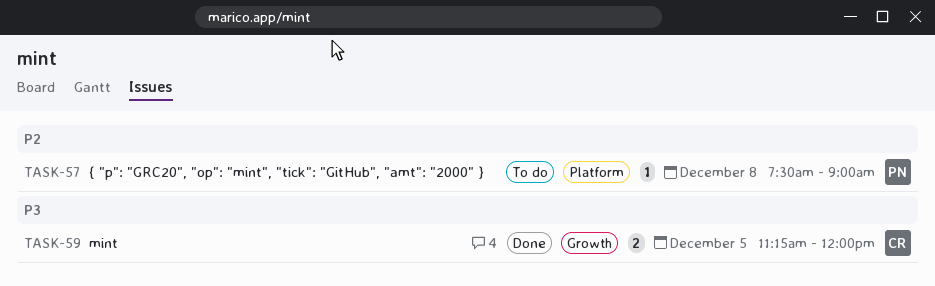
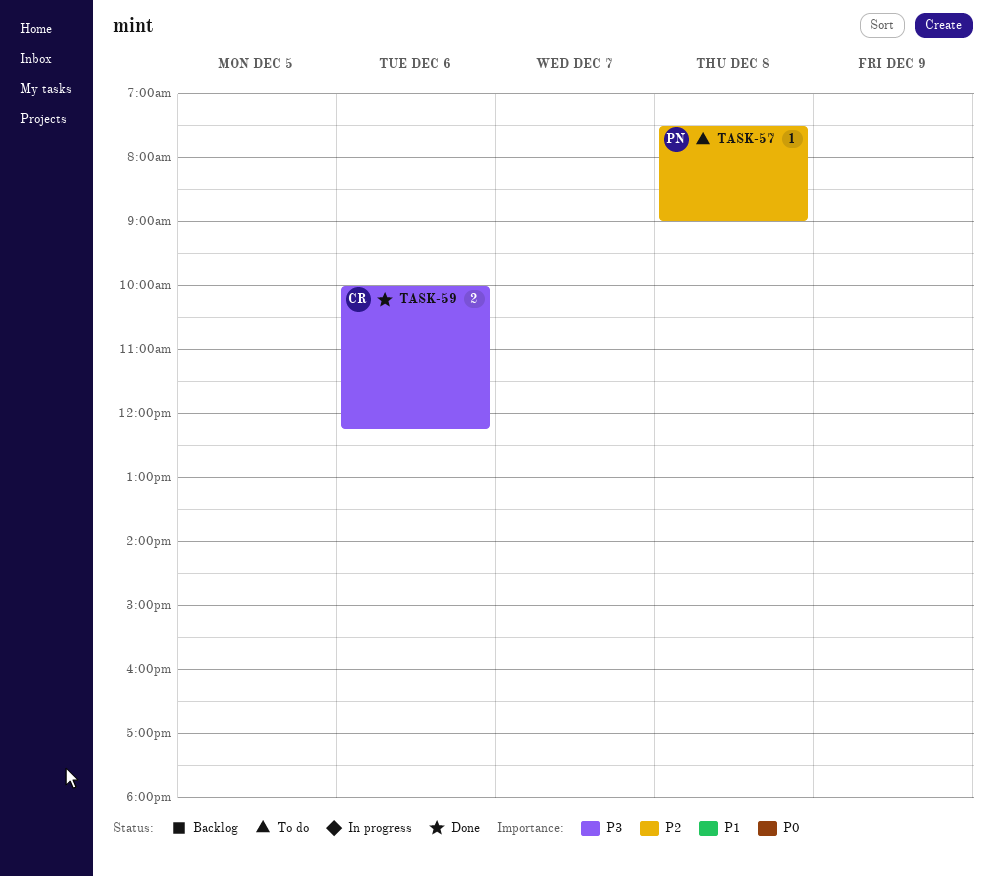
TASK-59, day: Dec 5 -> Dec 6
TASK-59, begins: 11:15 -> 10:00
TASK-59, ends: 12:00 -> 12:15

